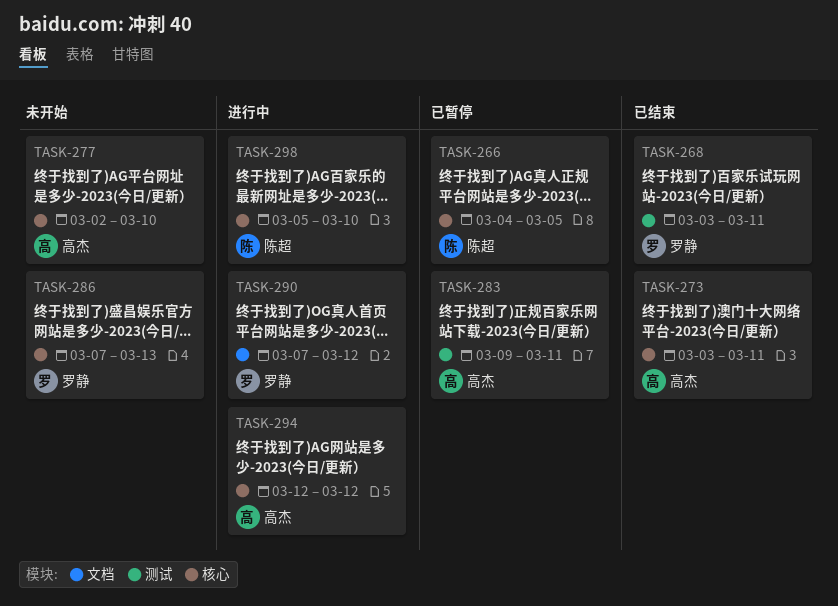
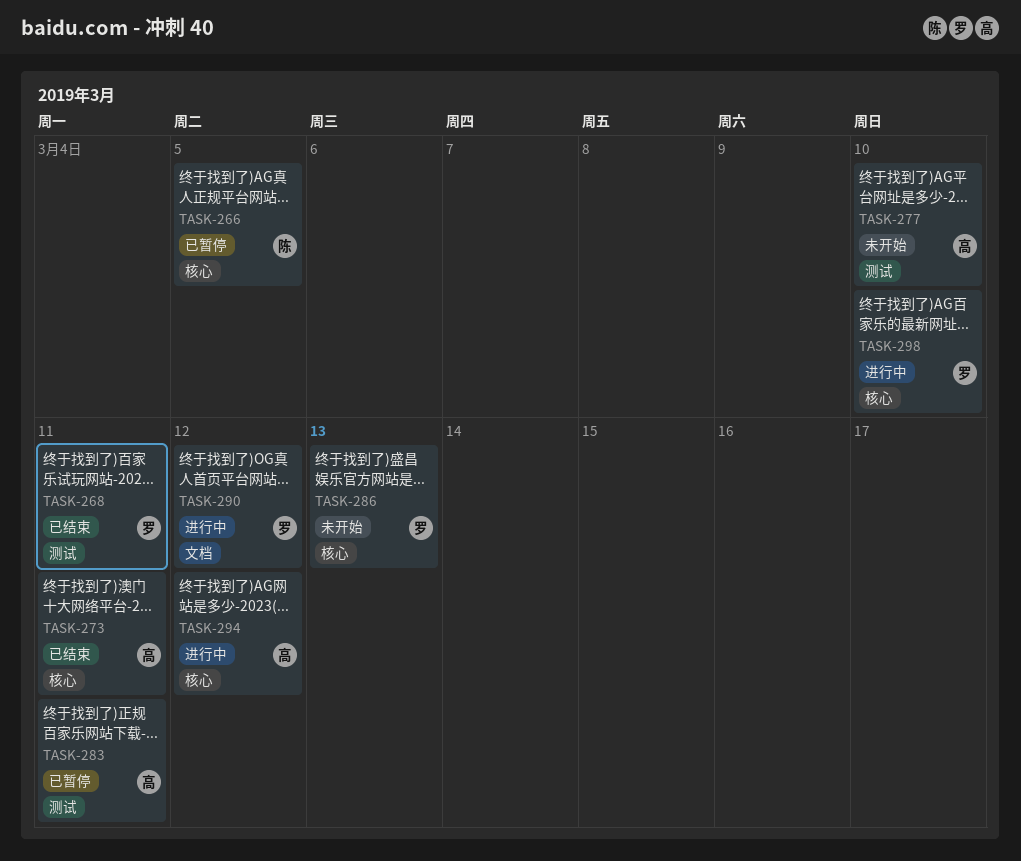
TASK-277, label: 核心 -> 测试
TASK-298, owner: 陈超 -> 罗静

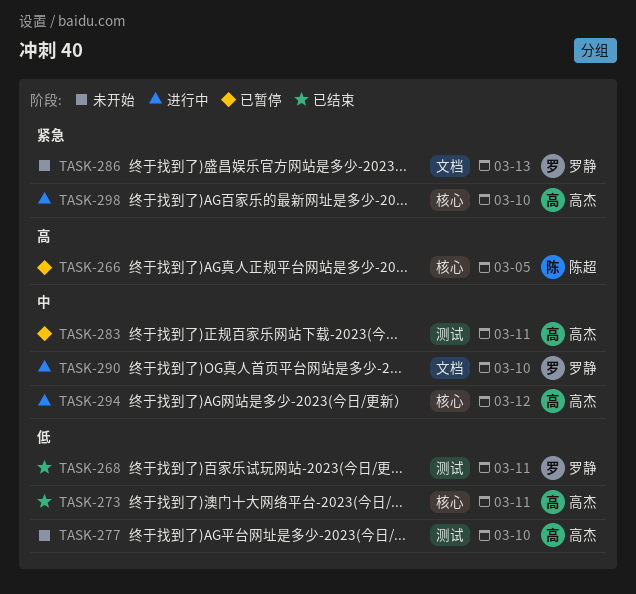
TASK-286, label: 核心 -> 文档
TASK-290, due: Mar 12 -> Mar 10
TASK-298, owner: 罗静 -> 高杰

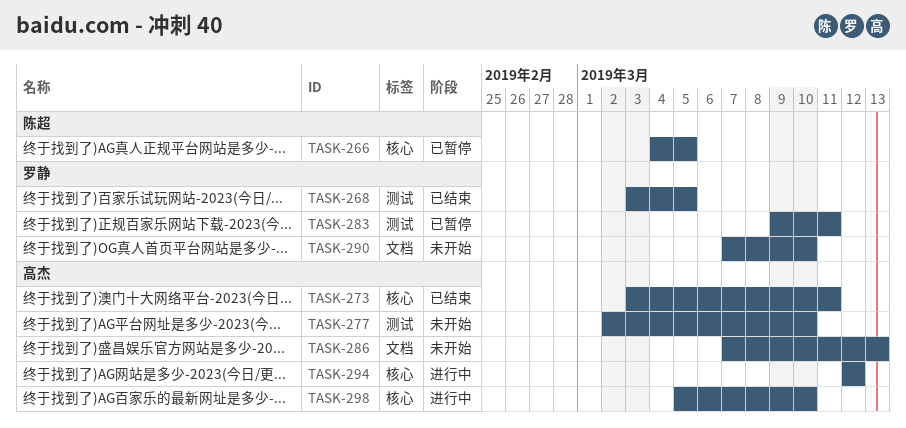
TASK-268, due: Mar 11 -> Mar 5
TASK-283, owner: 高杰 -> 罗静
TASK-286, owner: 罗静 -> 高杰
TASK-290, status: 进行中 -> 未开始

